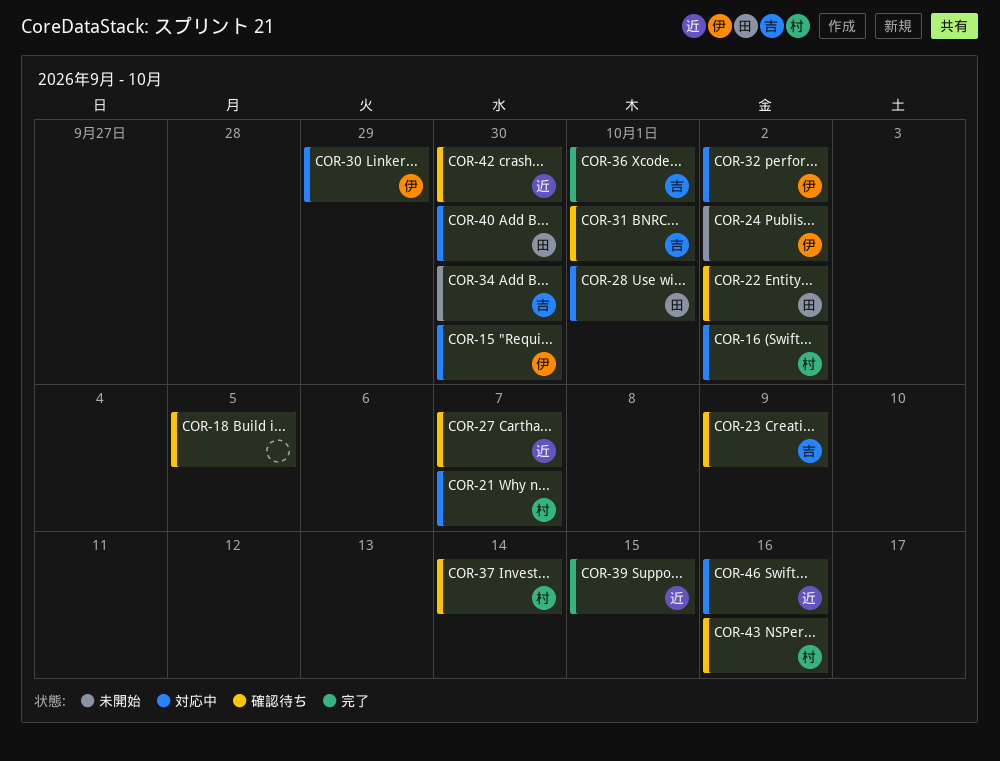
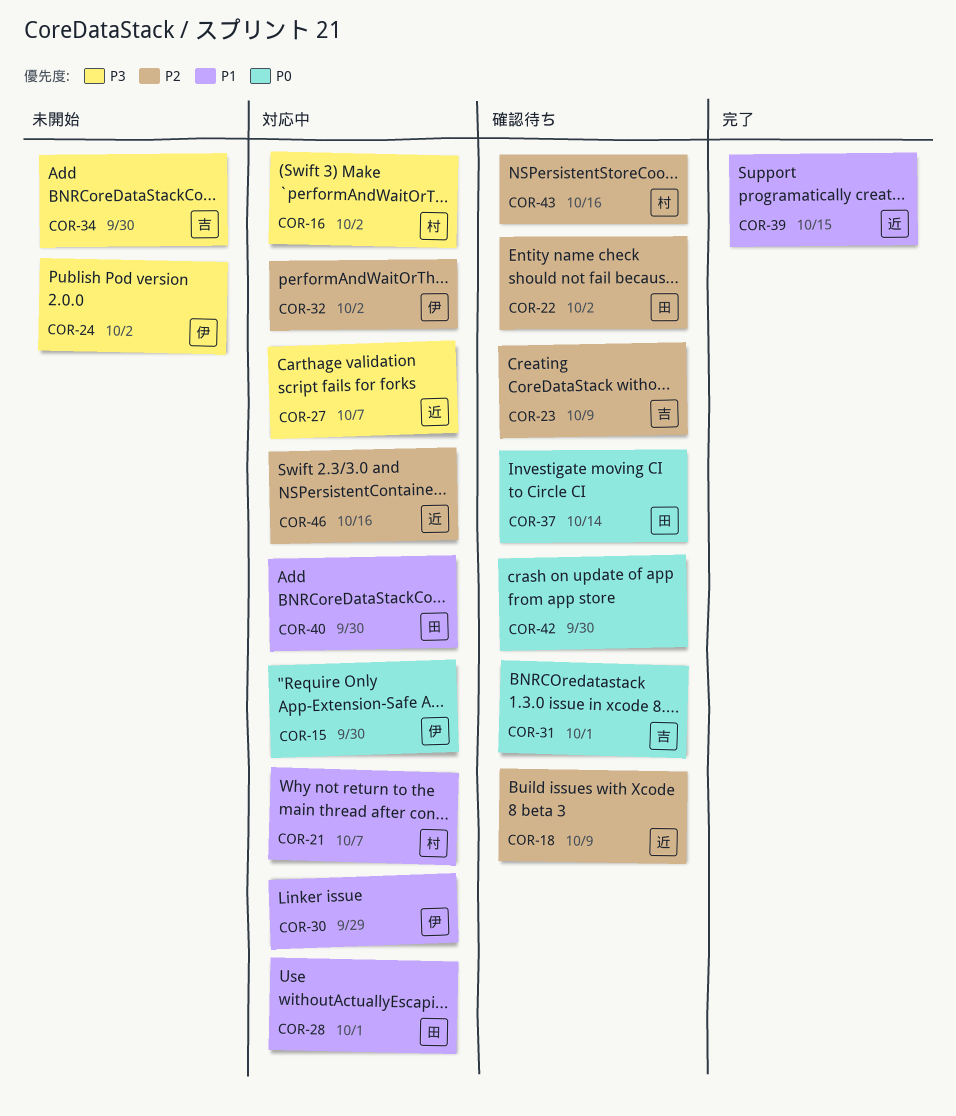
COR-18, owner: none -> 近
COR-18, due: Oct 5 -> Oct 9
COR-27, status: 確認待ち -> 対応中
COR-36: present -> none
COR-37, owner: 村 -> 田
COR-42, owner: 近 -> none

